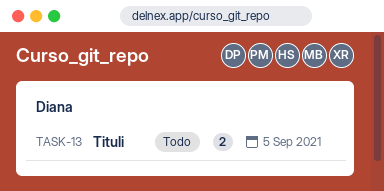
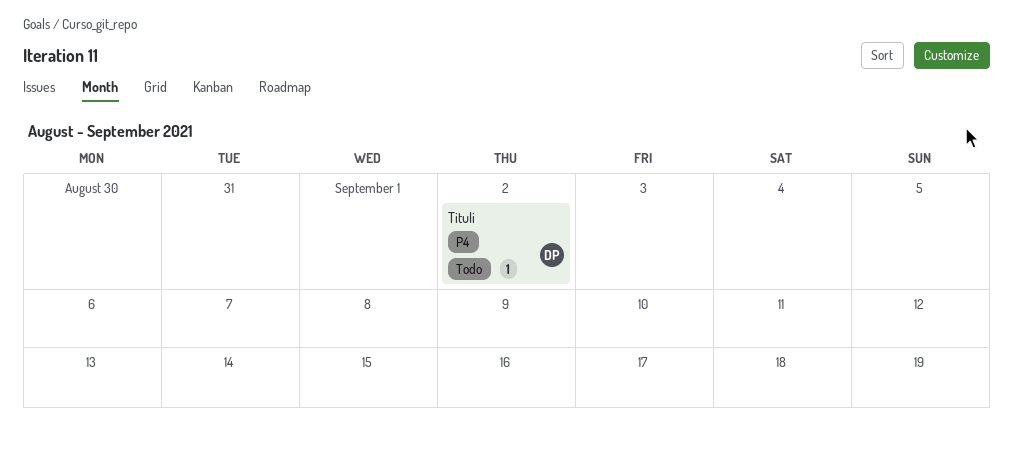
Tituli, estimate: 2 -> 1
Tituli, due: Sep 5 -> Sep 2

